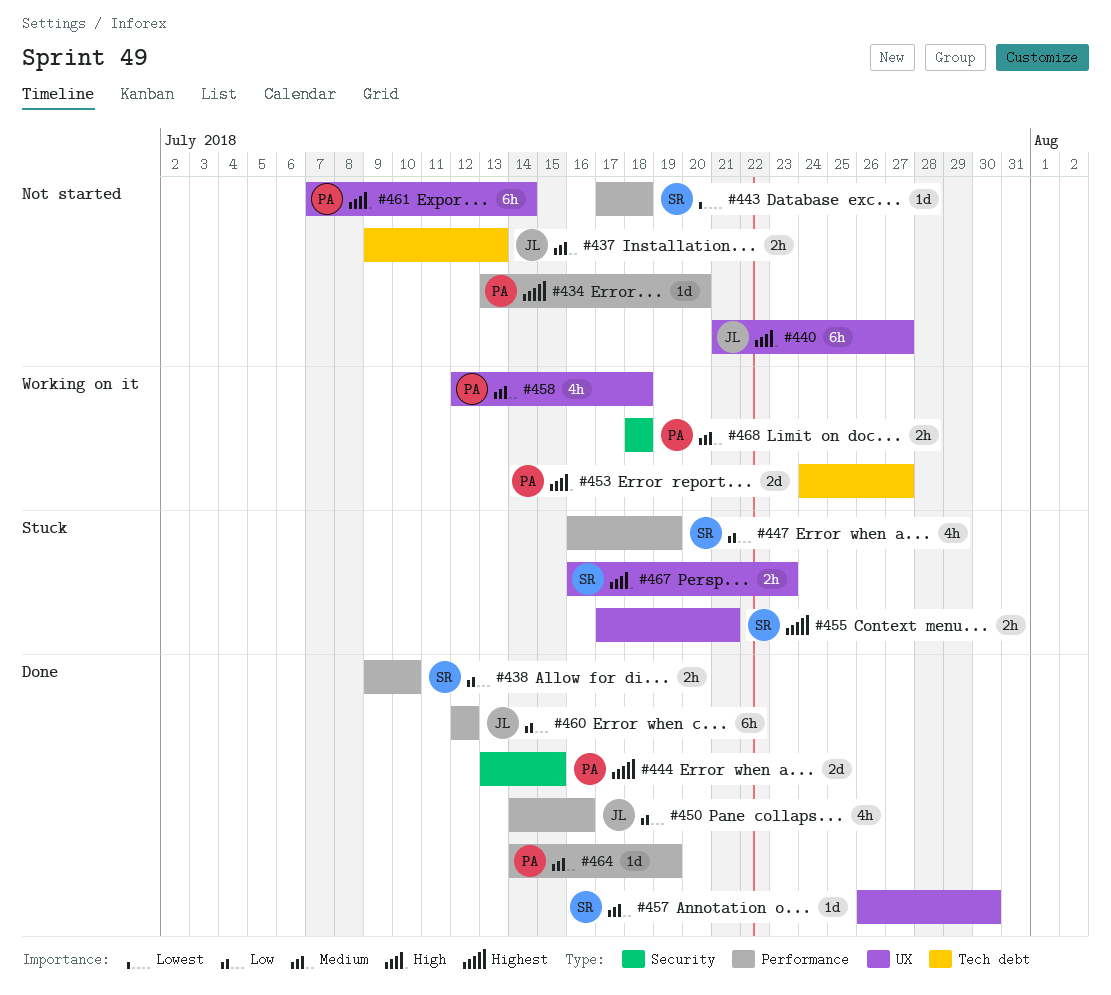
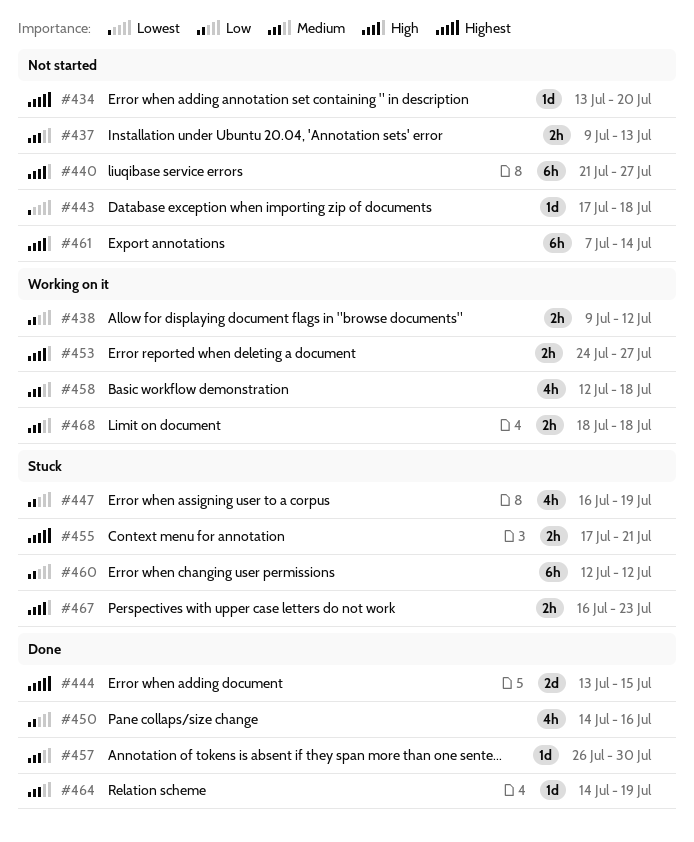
#438, status: Done -> Working on it
#438, due: Jul 10 -> Jul 12
#453, estimate: 2d -> 2h
#460, status: Done -> Stuck

